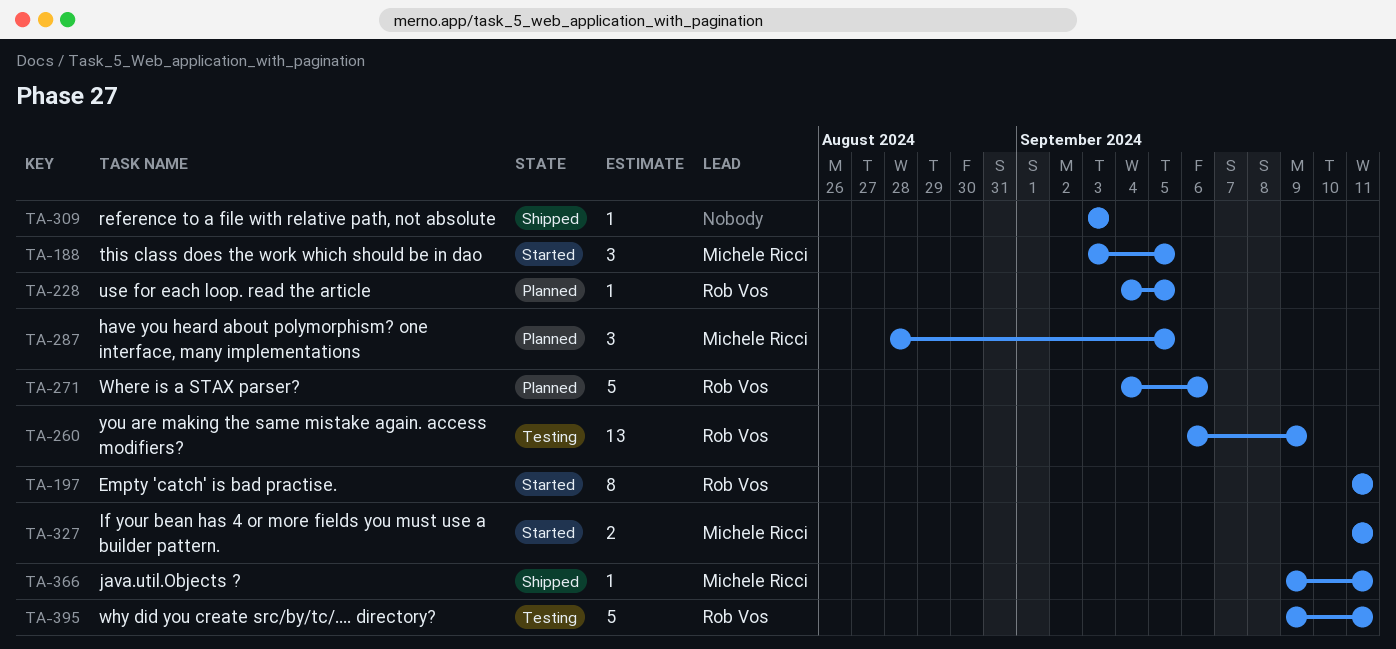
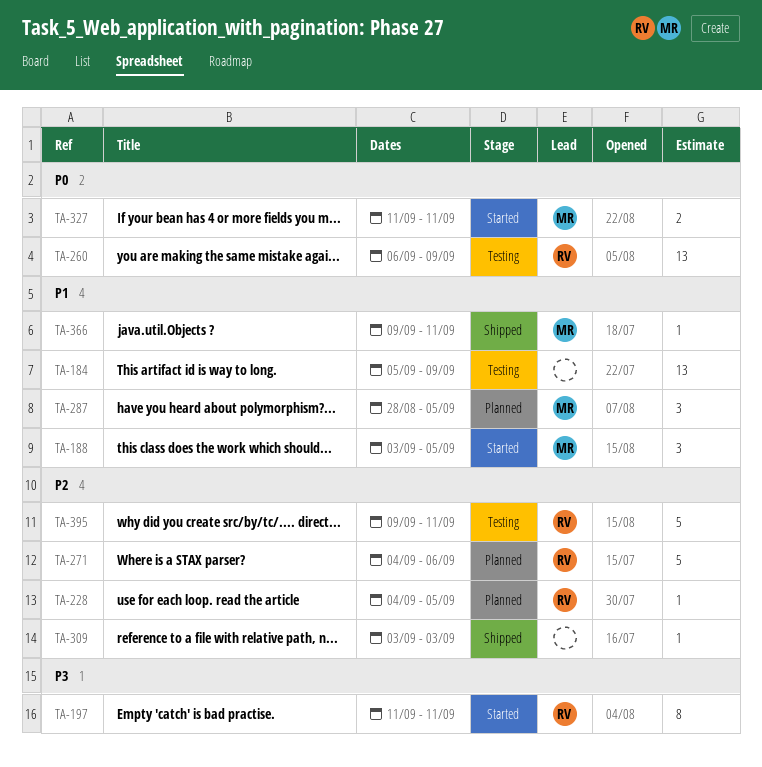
TA-184: none -> present

